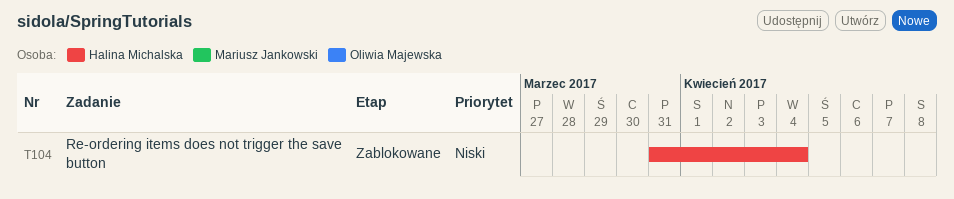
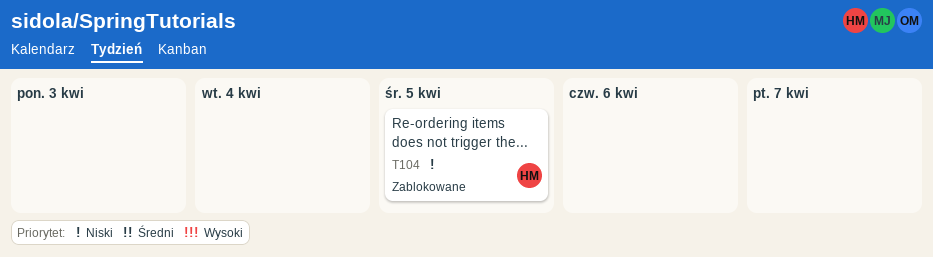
T104, due: Apr 4 -> Apr 5

